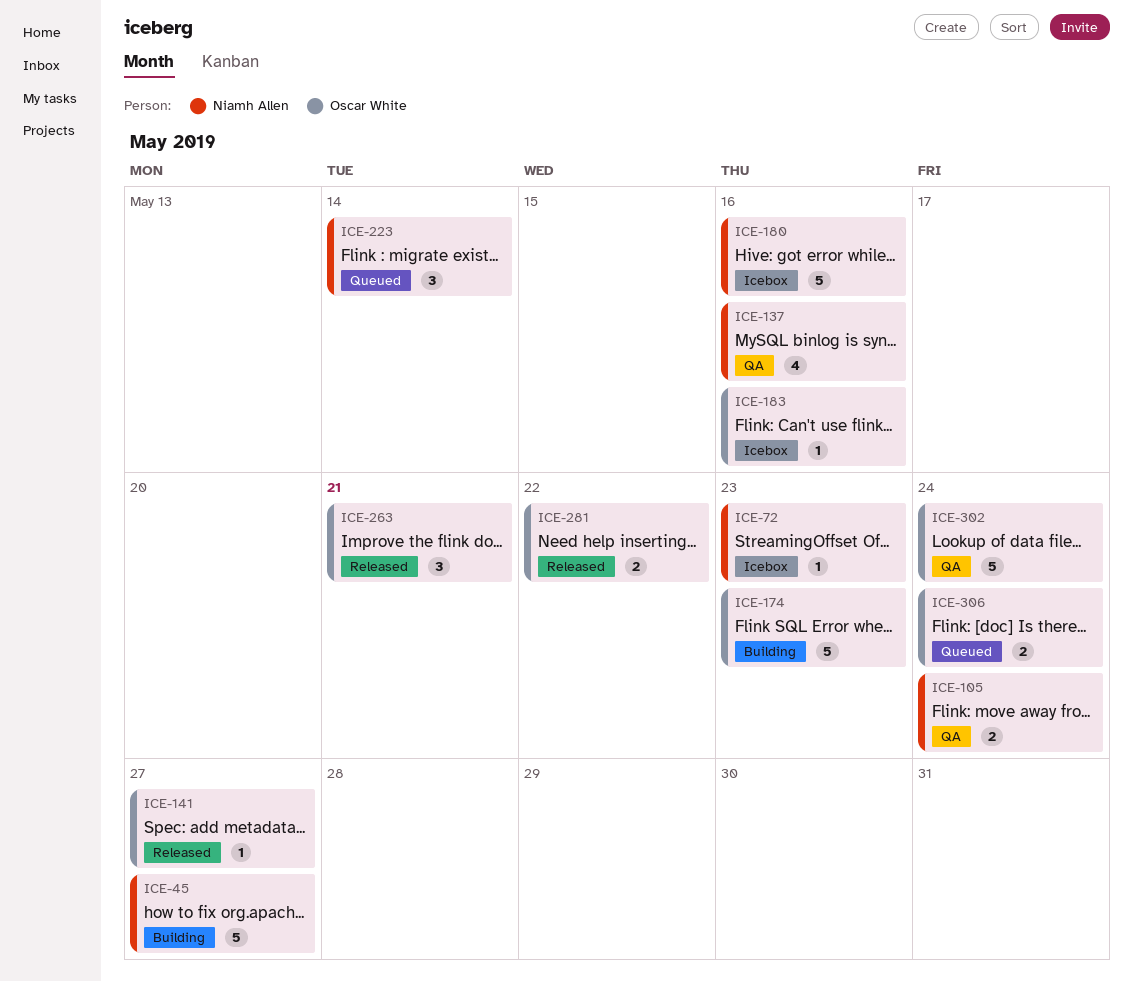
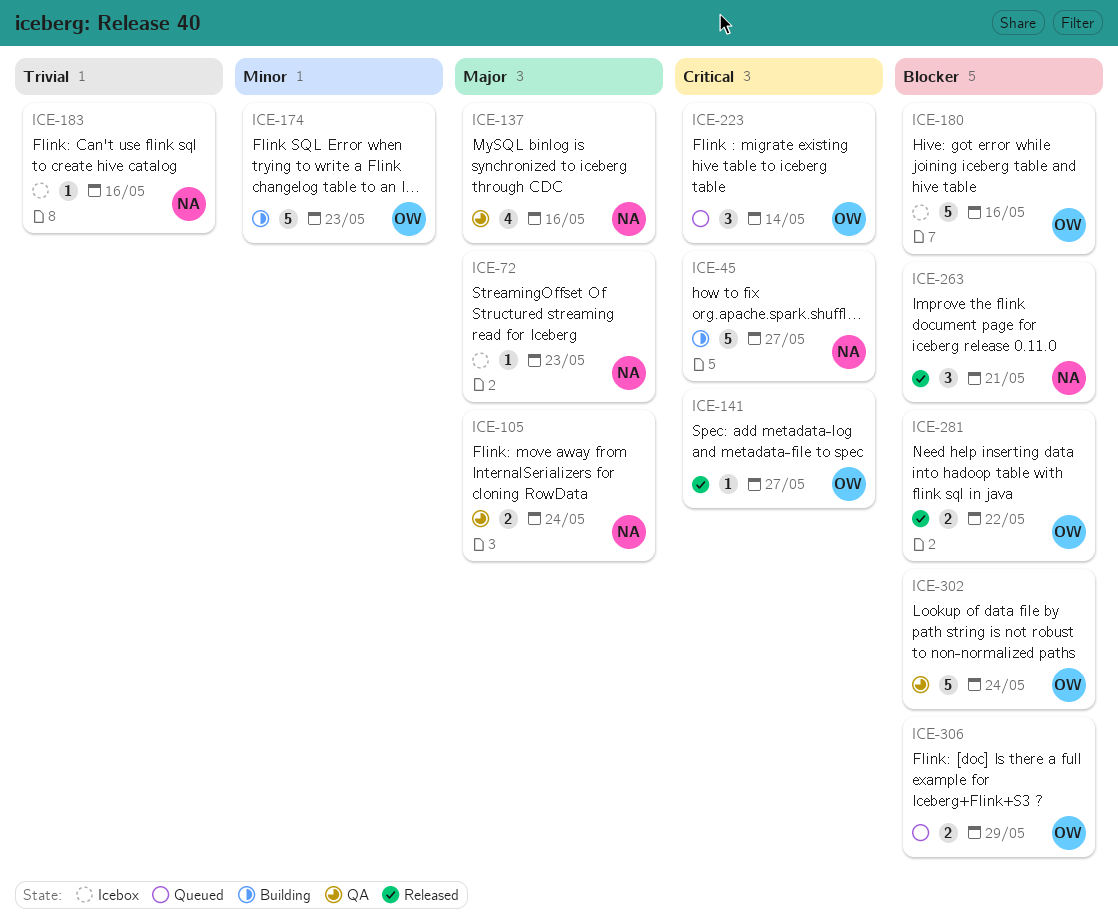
ICE-180, owner: Niamh Allen -> Oscar White
ICE-183, owner: Oscar White -> Niamh Allen
ICE-223, owner: Niamh Allen -> Oscar White
ICE-263, owner: Oscar White -> Niamh Allen
ICE-306, due: May 24 -> May 29

